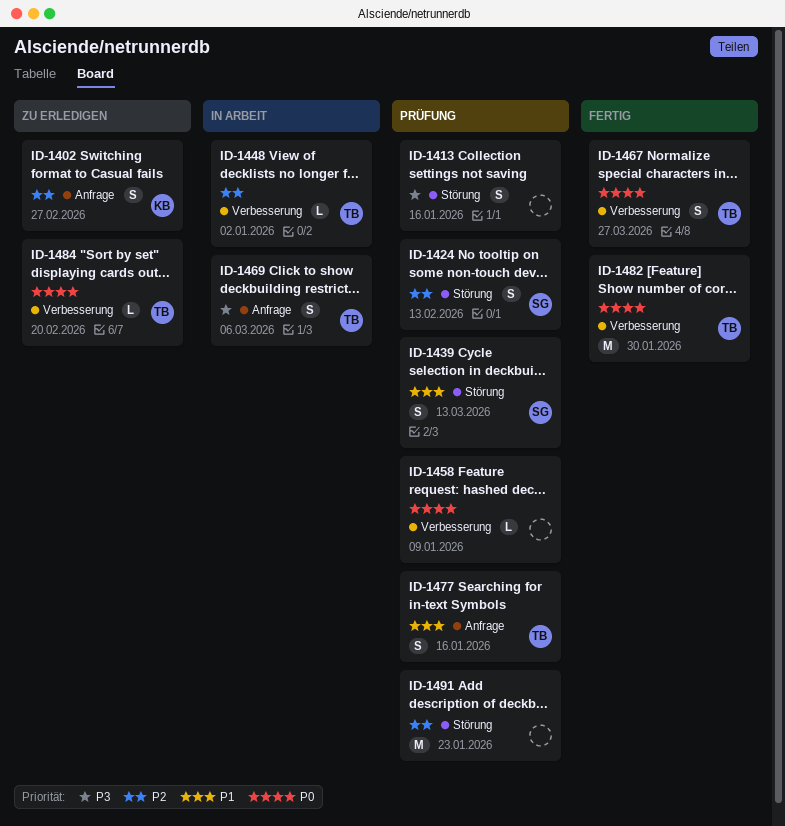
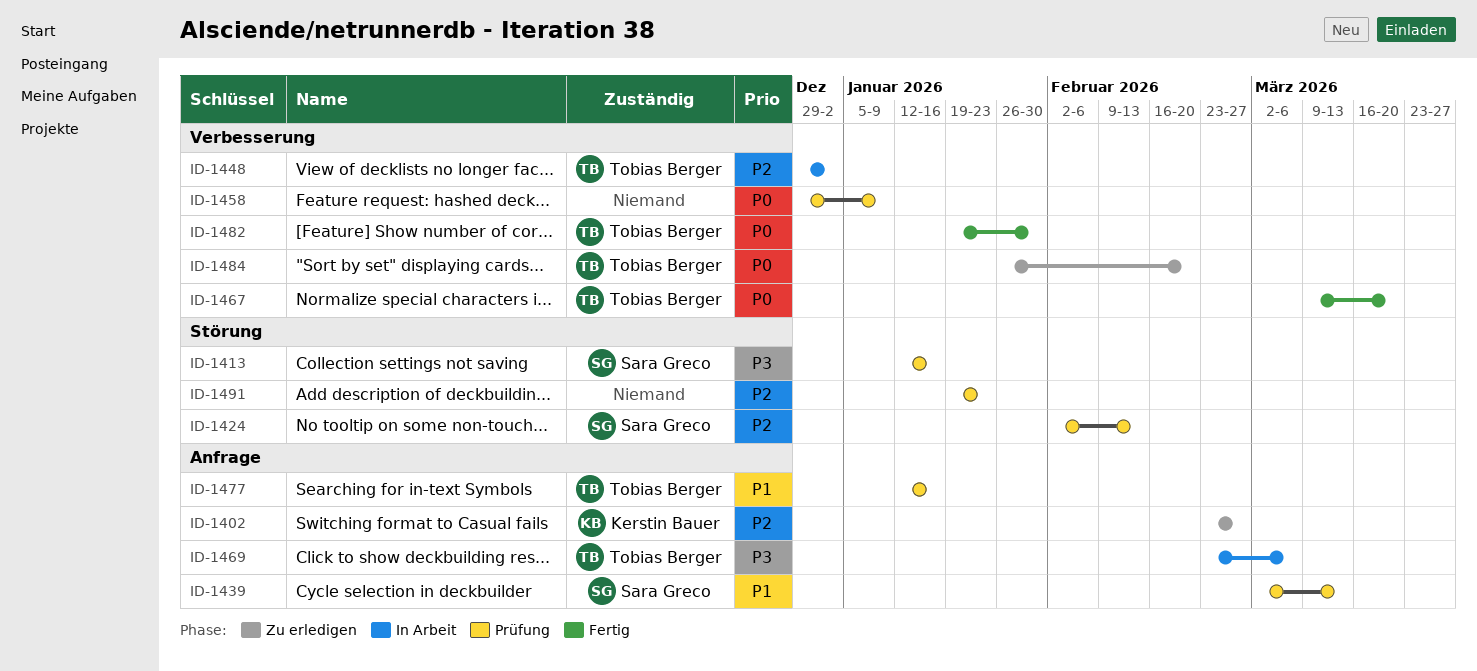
ID-1413, owner: none -> Sara Greco
ID-1439, label: Störung -> Anfrage
ID-1467, due: Mar 27 -> Mar 20

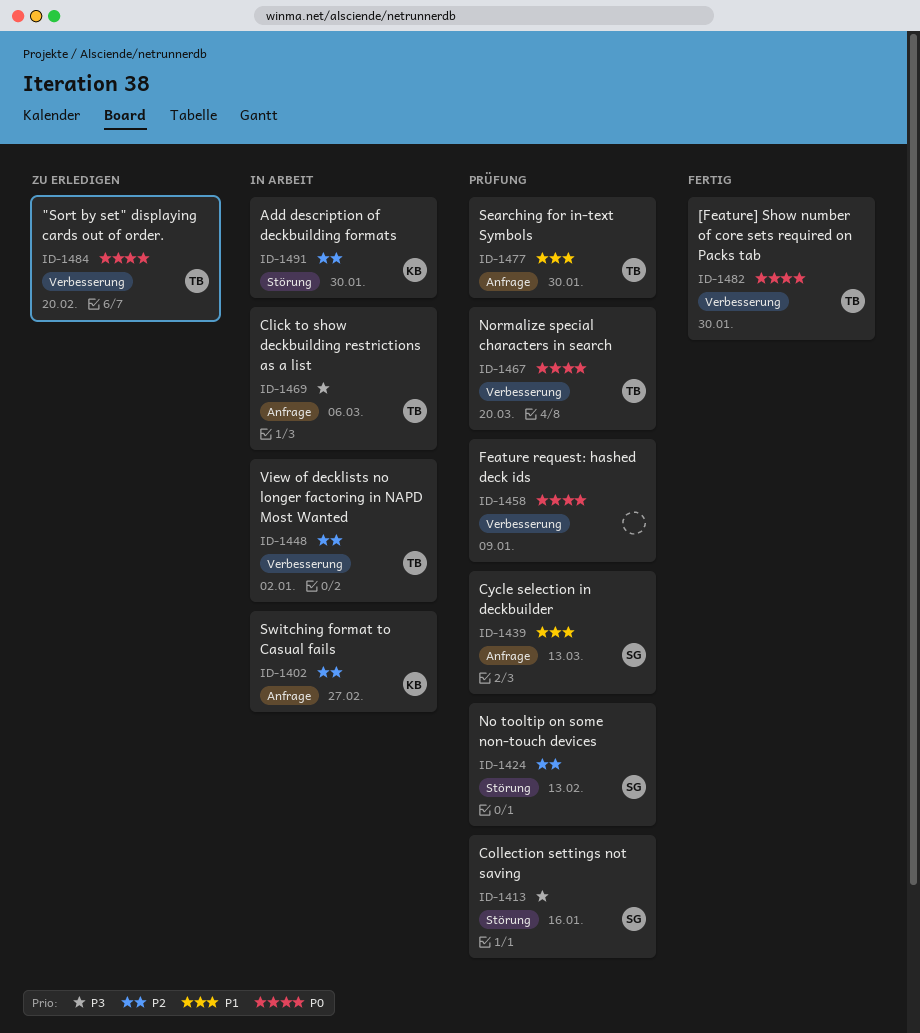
ID-1402, status: Zu erledigen -> In Arbeit
ID-1467, status: Fertig -> Prüfung
ID-1477, due: Jan 16 -> Jan 30
ID-1491, status: Prüfung -> In Arbeit
ID-1491, owner: none -> Kerstin Bauer
ID-1491, due: Jan 23 -> Jan 30

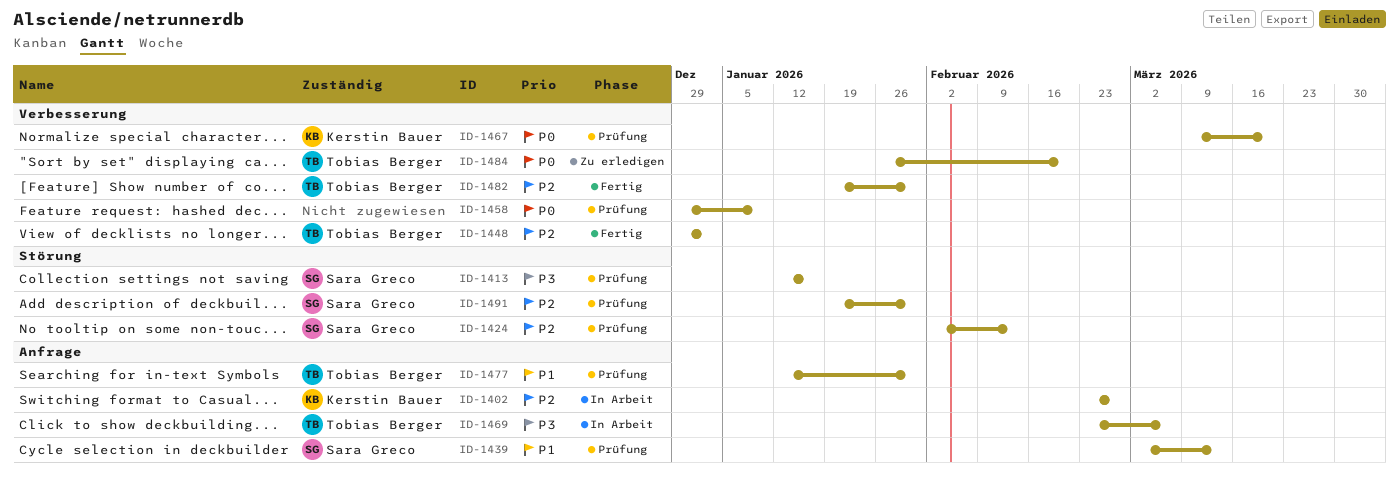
ID-1448, status: In Arbeit -> Fertig
ID-1467, owner: Tobias Berger -> Kerstin Bauer
ID-1482, priority: P0 -> P2
ID-1491, status: In Arbeit -> Prüfung
ID-1491, owner: Kerstin Bauer -> Sara Greco

